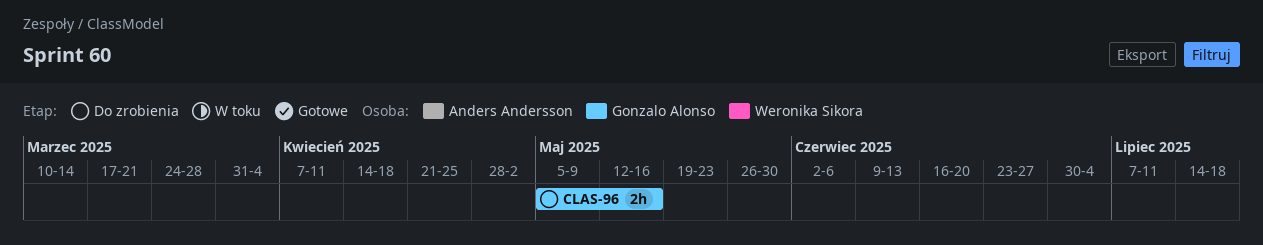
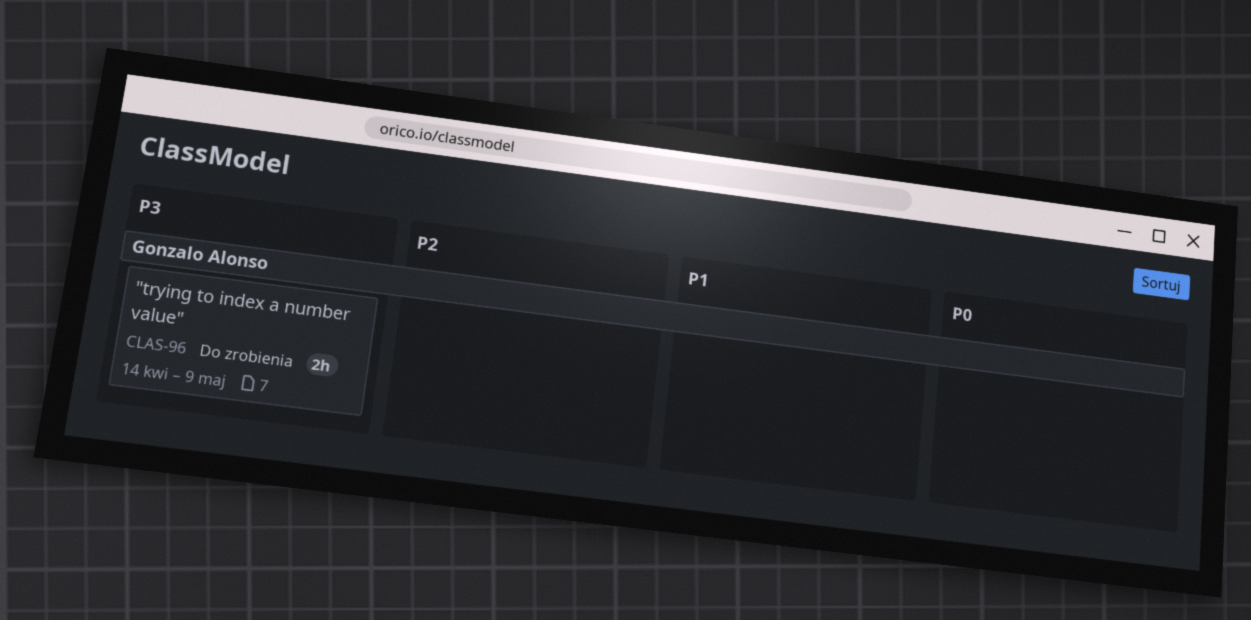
CLAS-96, start: May 5 -> Apr 14
CLAS-96, due: May 16 -> May 9

